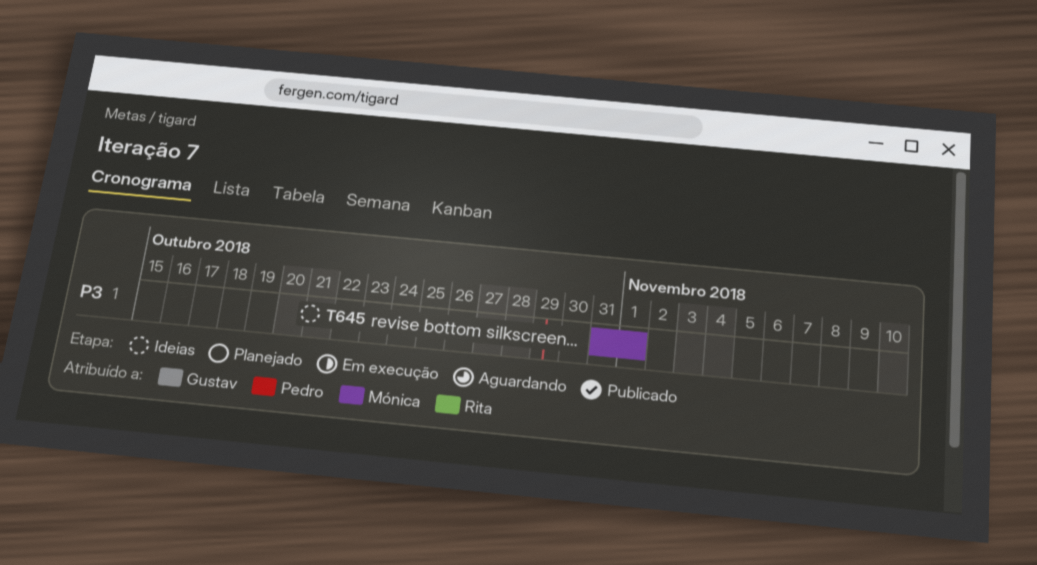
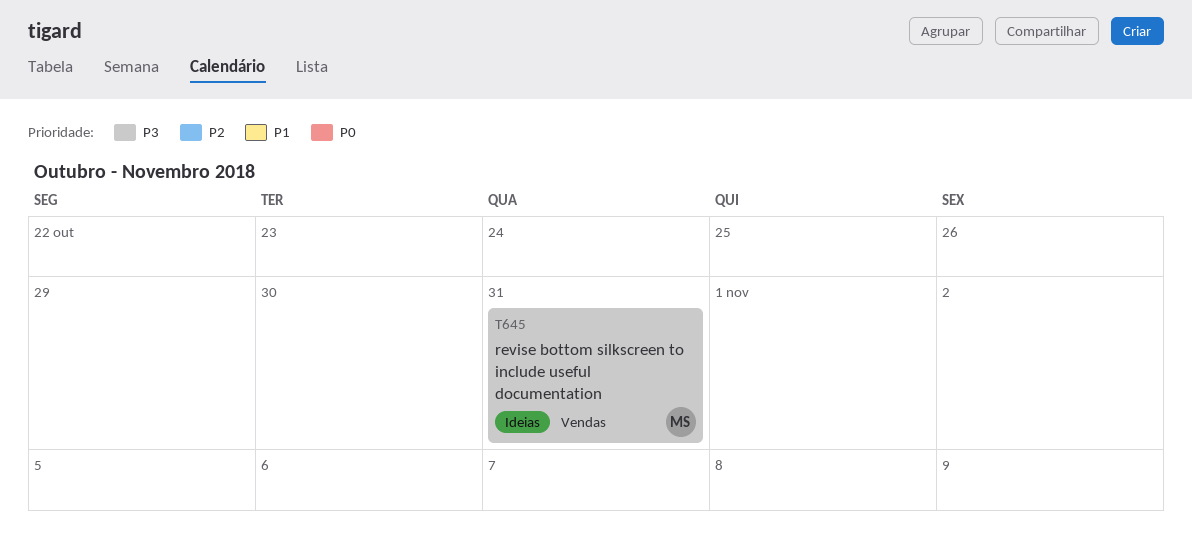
T645, due: Nov 1 -> Oct 31

